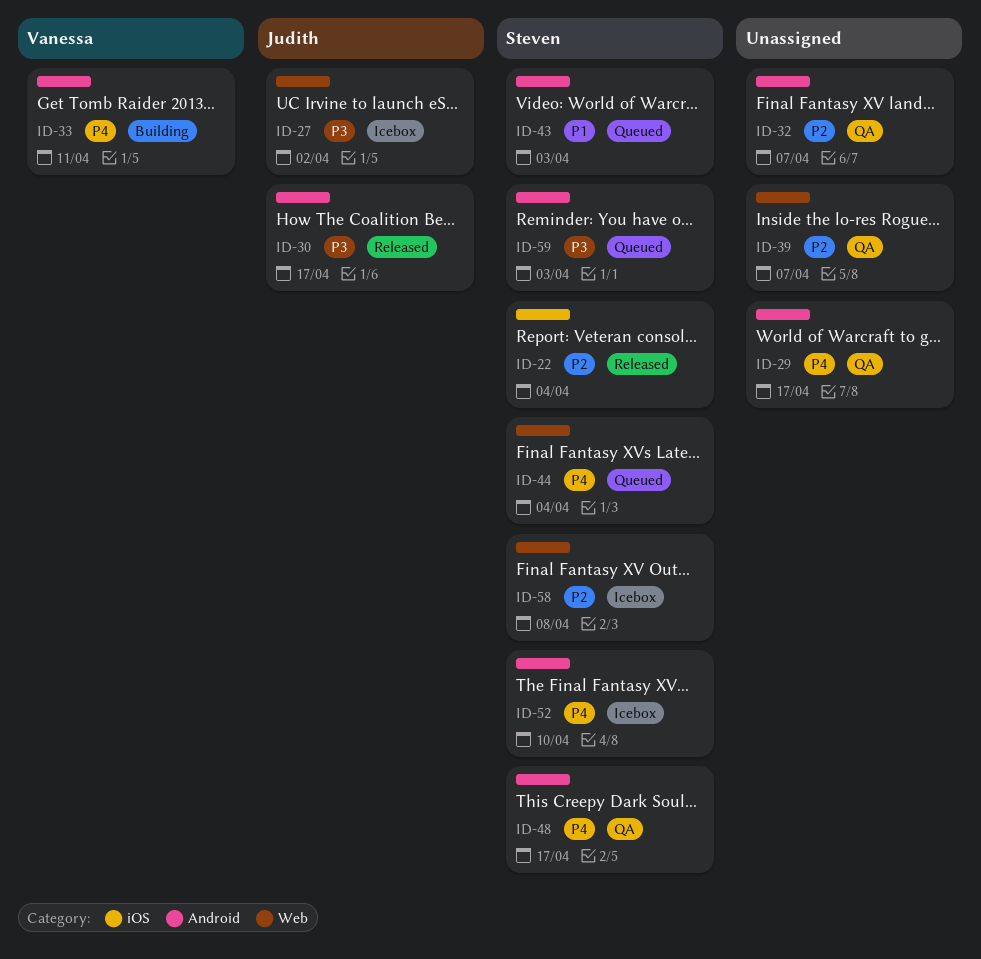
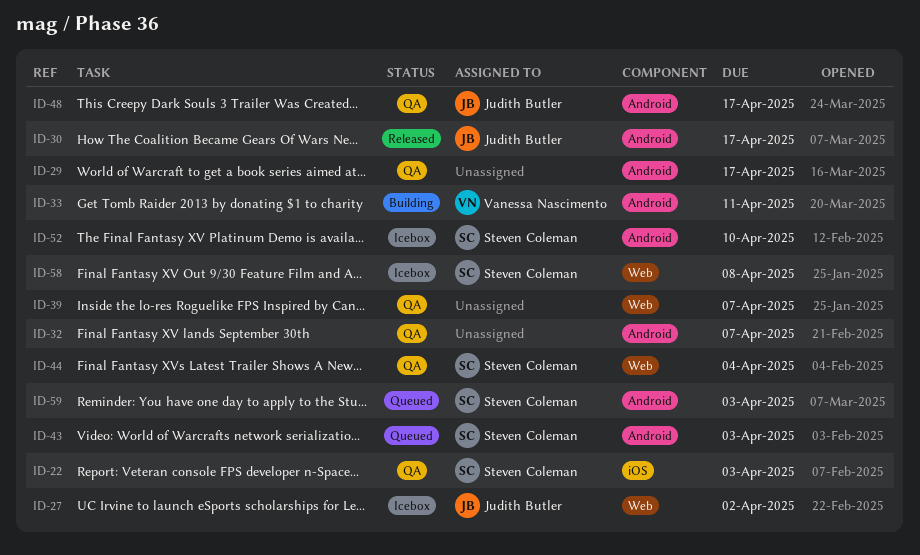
ID-22, status: Released -> QA
ID-22, due: Apr 4 -> Apr 3
ID-44, status: Queued -> QA
ID-48, owner: Steven Coleman -> Judith Butler

